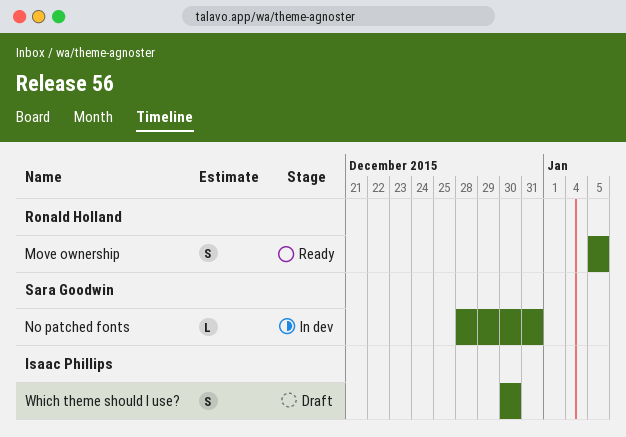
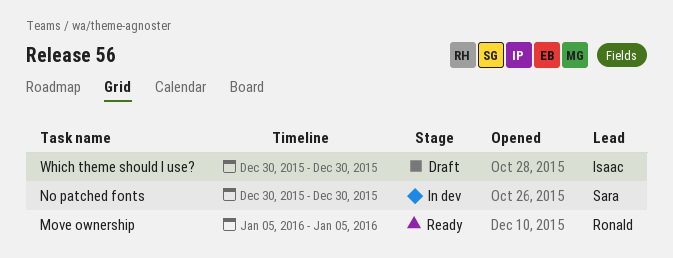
No patched fonts, start: Dec 28 -> Dec 30
No patched fonts, due: Dec 31 -> Dec 30

